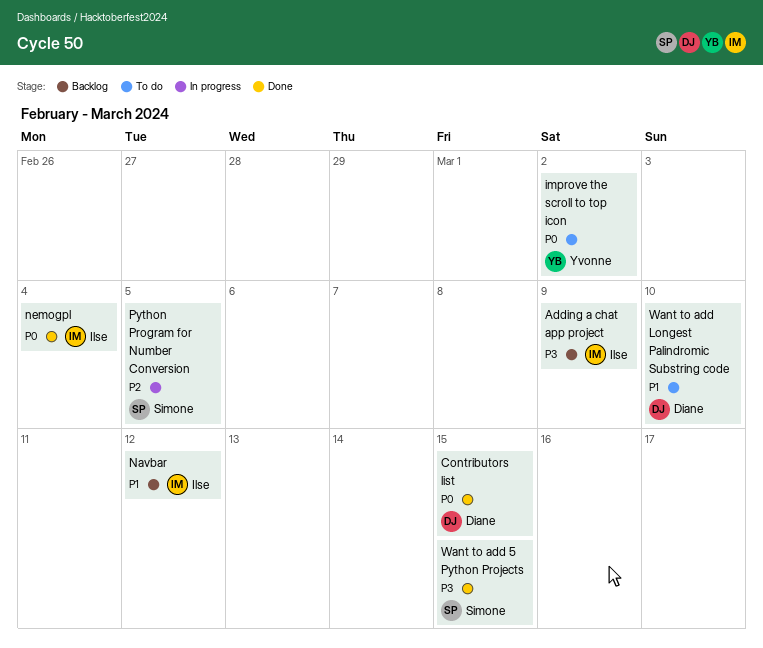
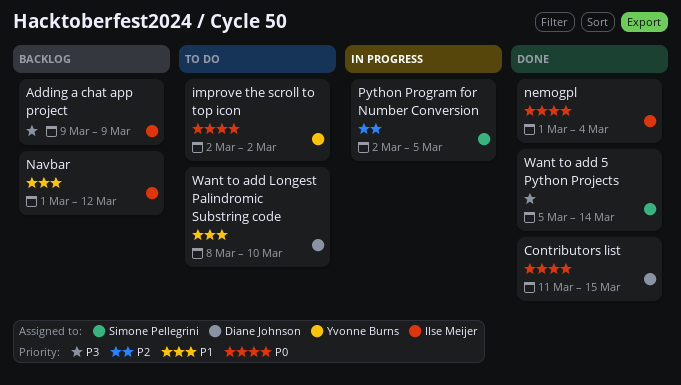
Want to add 5 Python Projects, due: Mar 15 -> Mar 14

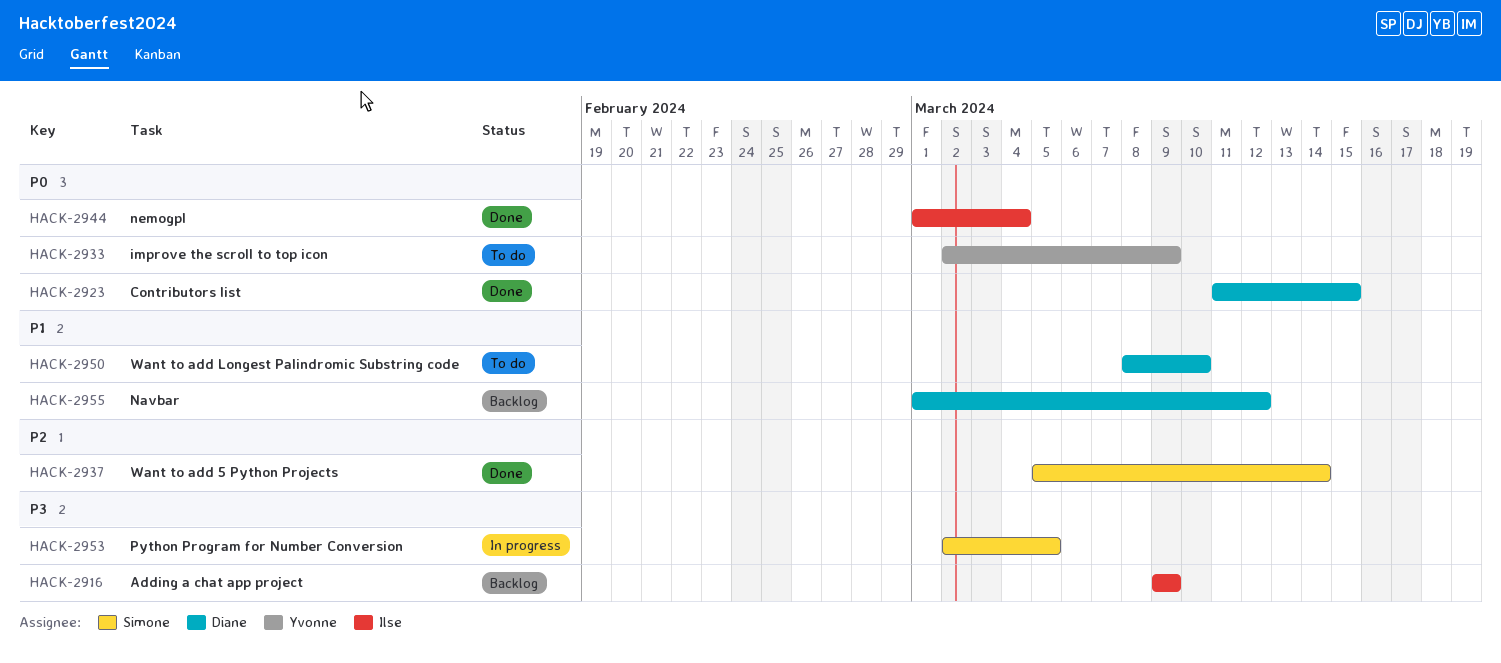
improve the scroll to top icon, due: Mar 2 -> Mar 9
Navbar, owner: Ilse Meijer -> Diane Johnson
Python Program for Number Conversion, priority: P2 -> P3
Want to add 5 Python Projects, priority: P3 -> P2

